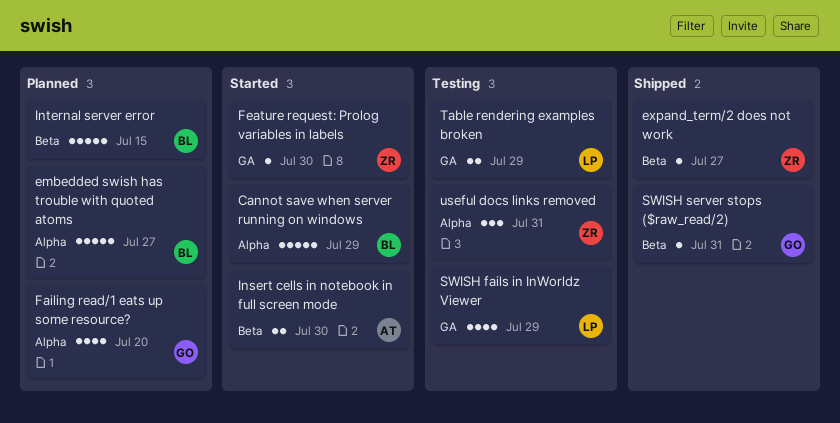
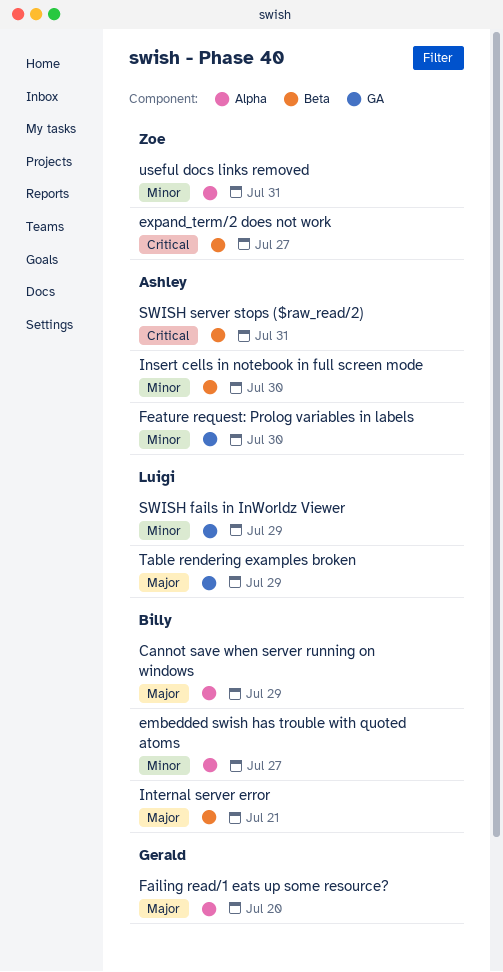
Feature request: Prolog variables in labels, owner: Zoe -> Ashley
Internal server error, due: Jul 15 -> Jul 21
SWISH server stops ($raw_read/2), owner: Gerald -> Ashley

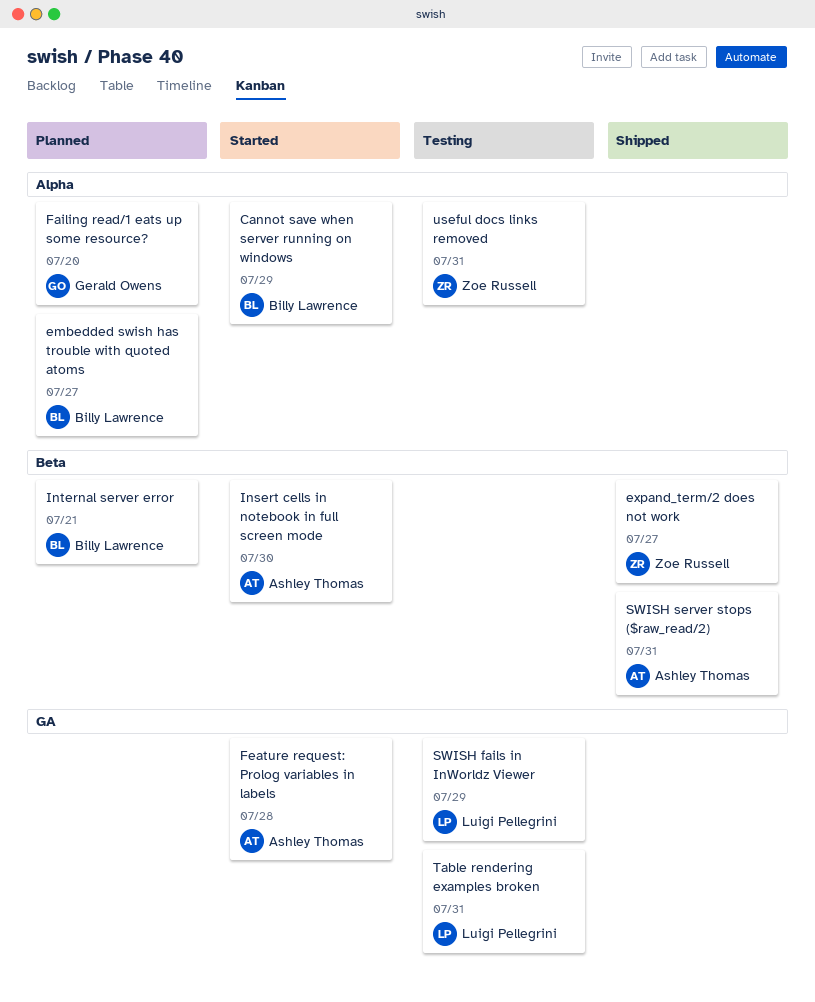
Feature request: Prolog variables in labels, due: Jul 30 -> Jul 28
Table rendering examples broken, due: Jul 29 -> Jul 31

